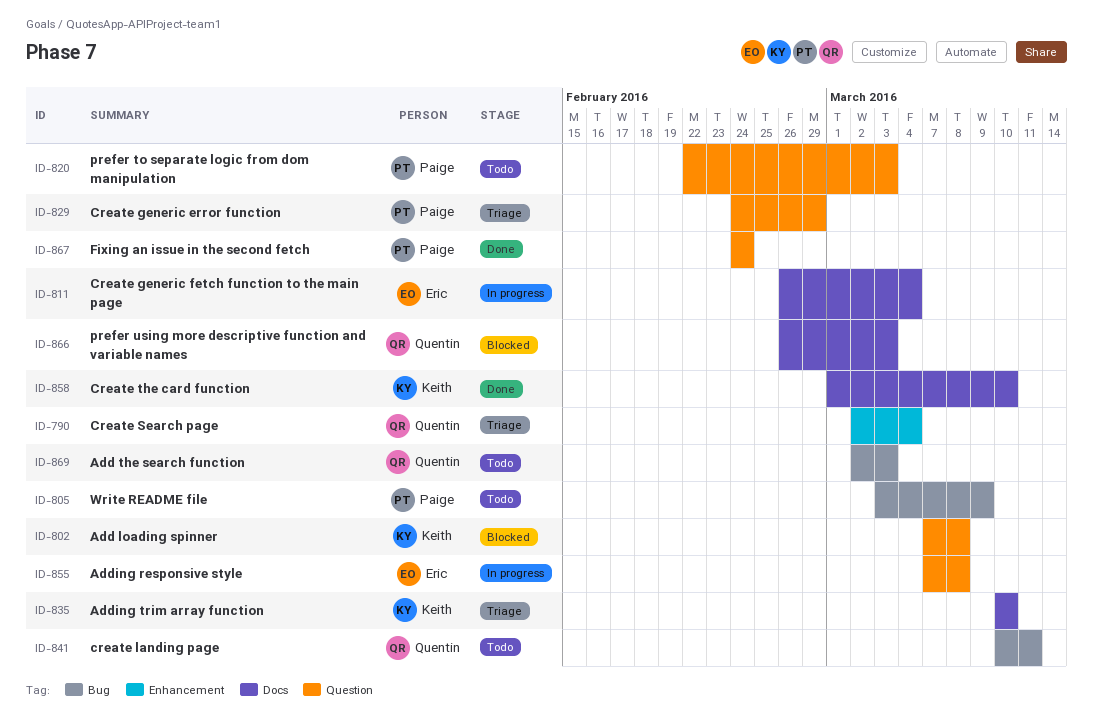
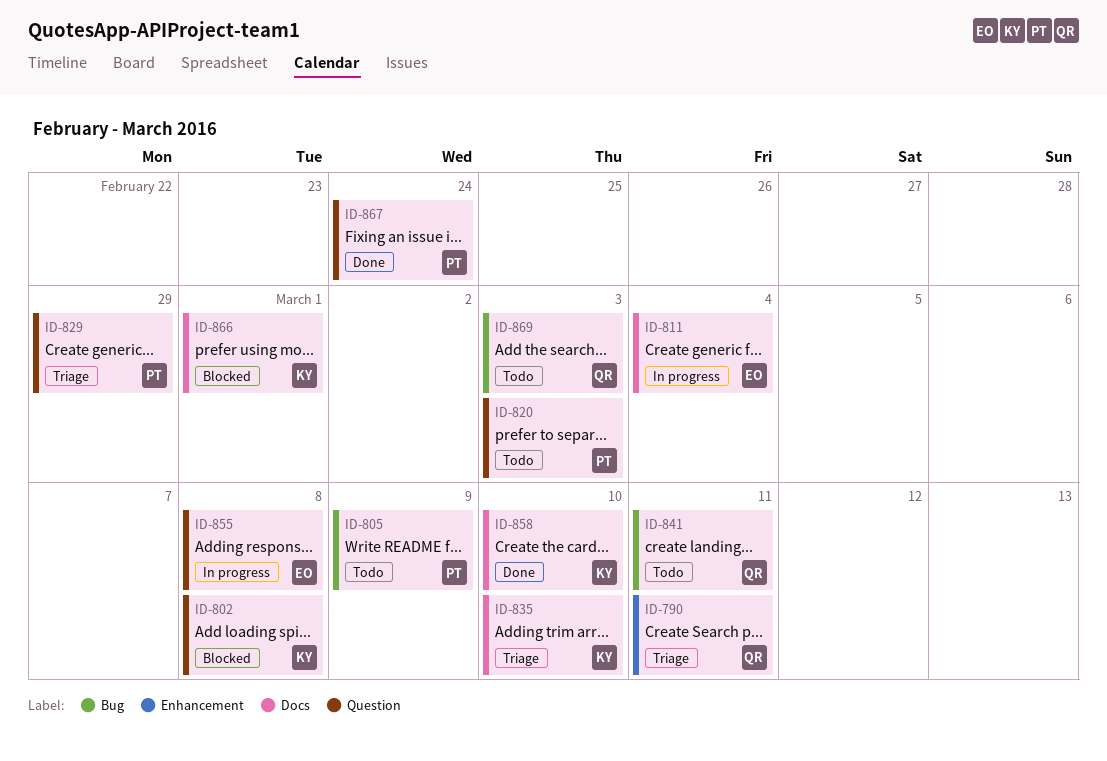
ID-790, due: Mar 4 -> Mar 11
ID-866, owner: Quentin -> Keith
ID-866, due: Mar 3 -> Mar 1

